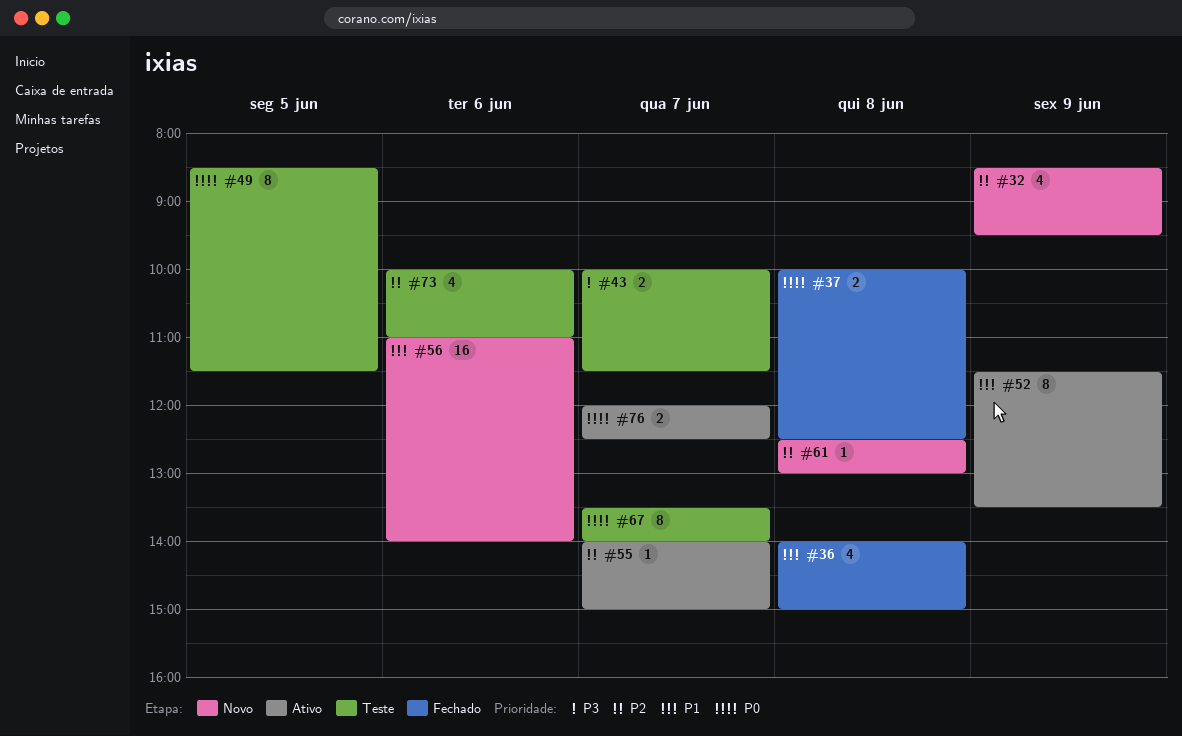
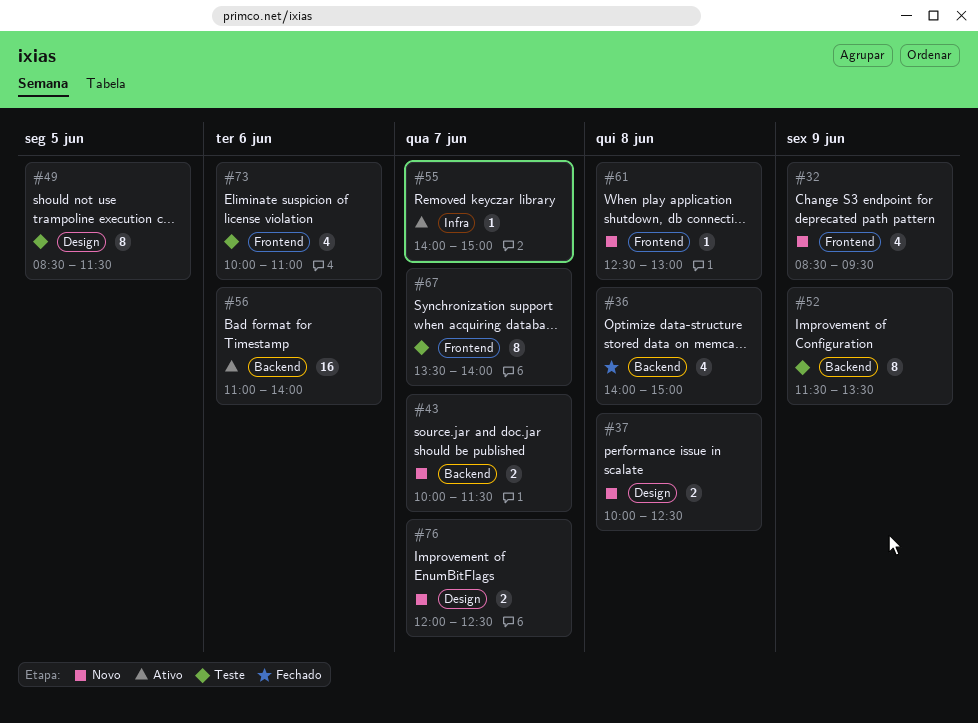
#37, status: Fechado -> Novo
#43, status: Teste -> Novo
#52, status: Ativo -> Teste
#56, status: Novo -> Ativo
#76, status: Ativo -> Novo

